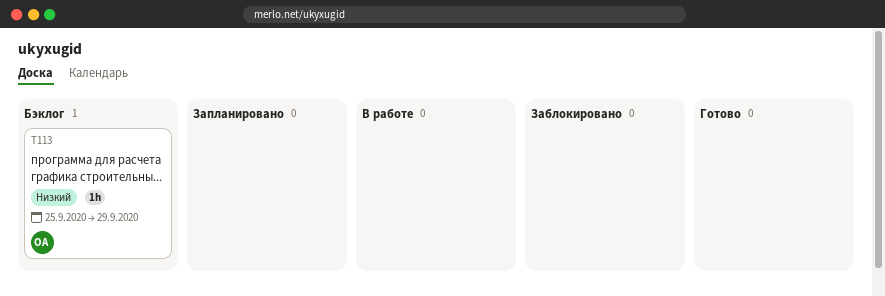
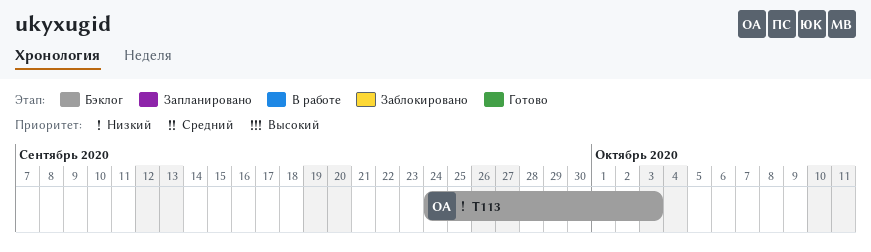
T113, start: Sep 25 -> Sep 24
T113, due: Sep 29 -> Oct 3

